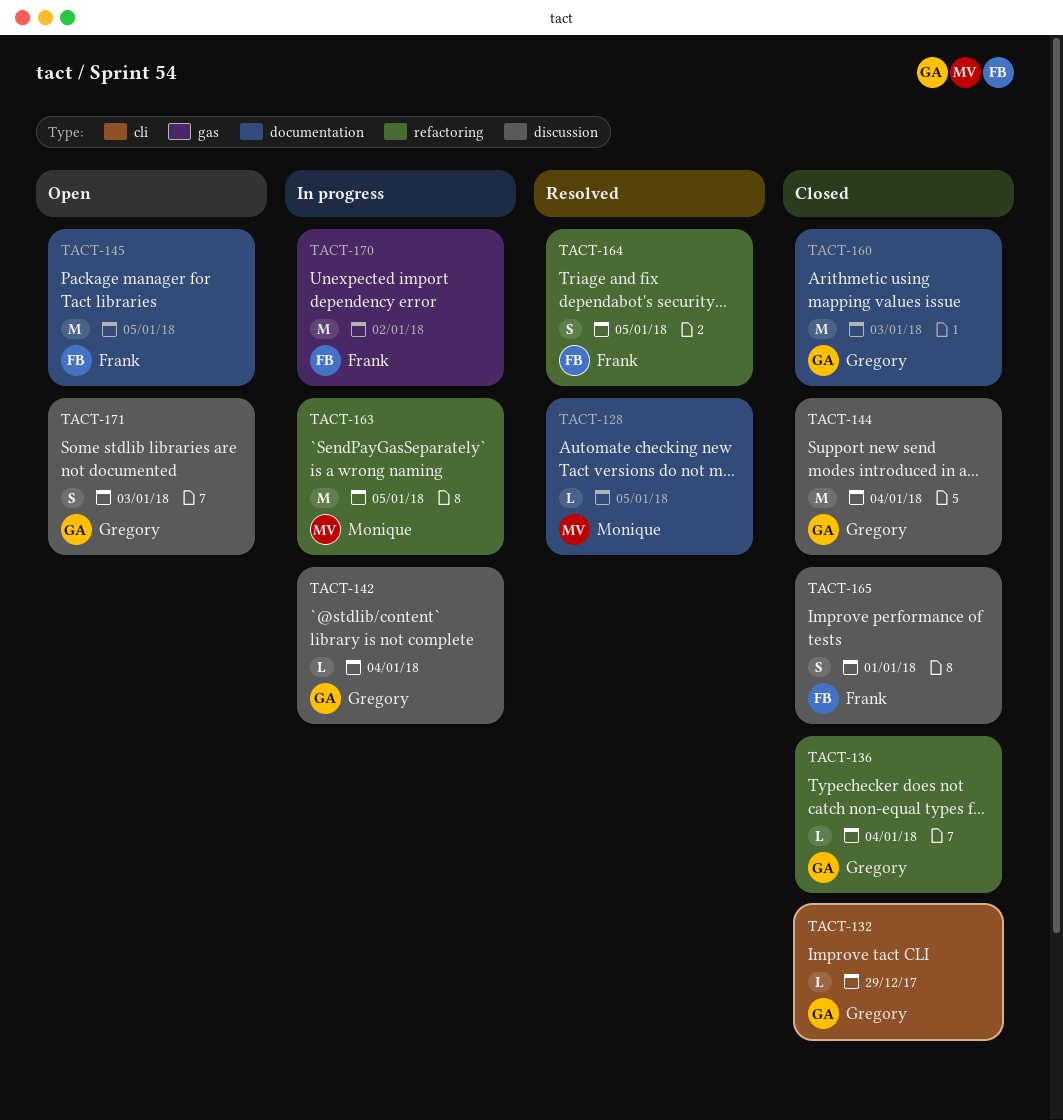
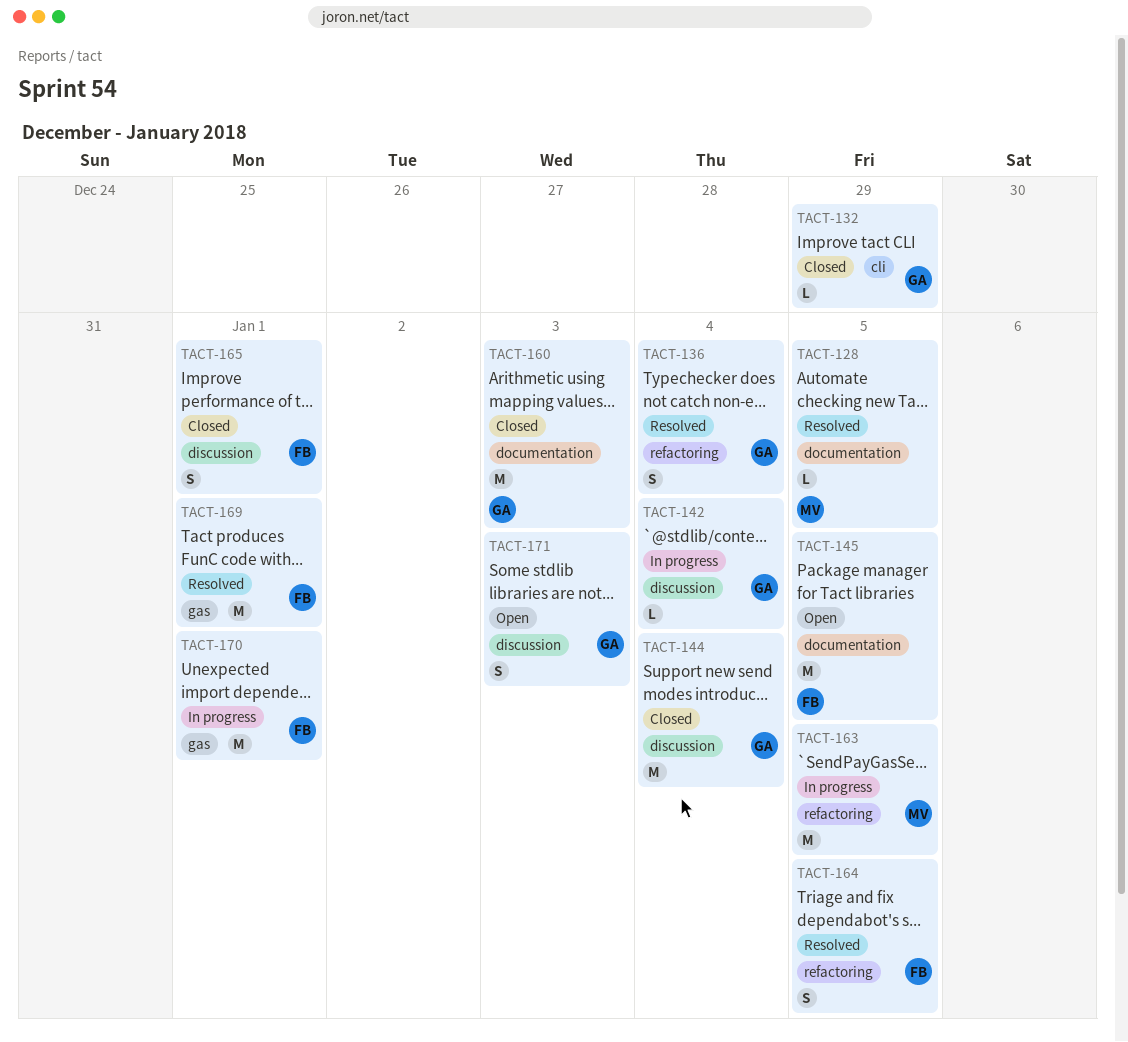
TACT-136, status: Closed -> Resolved
TACT-136, estimate: L -> S
TACT-169: none -> present
TACT-170, due: Jan 2 -> Jan 1

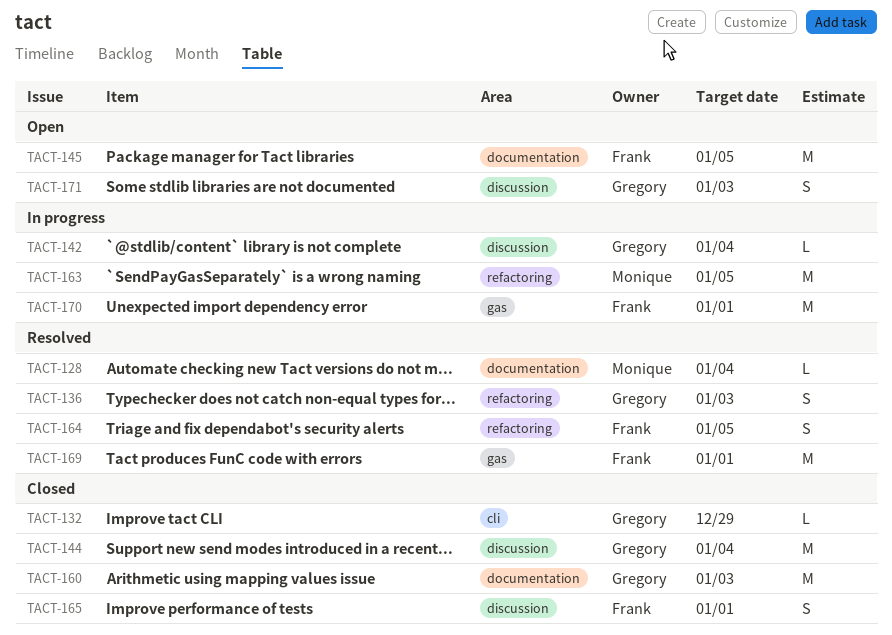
TACT-128, due: Jan 5 -> Jan 4
TACT-136, due: Jan 4 -> Jan 3

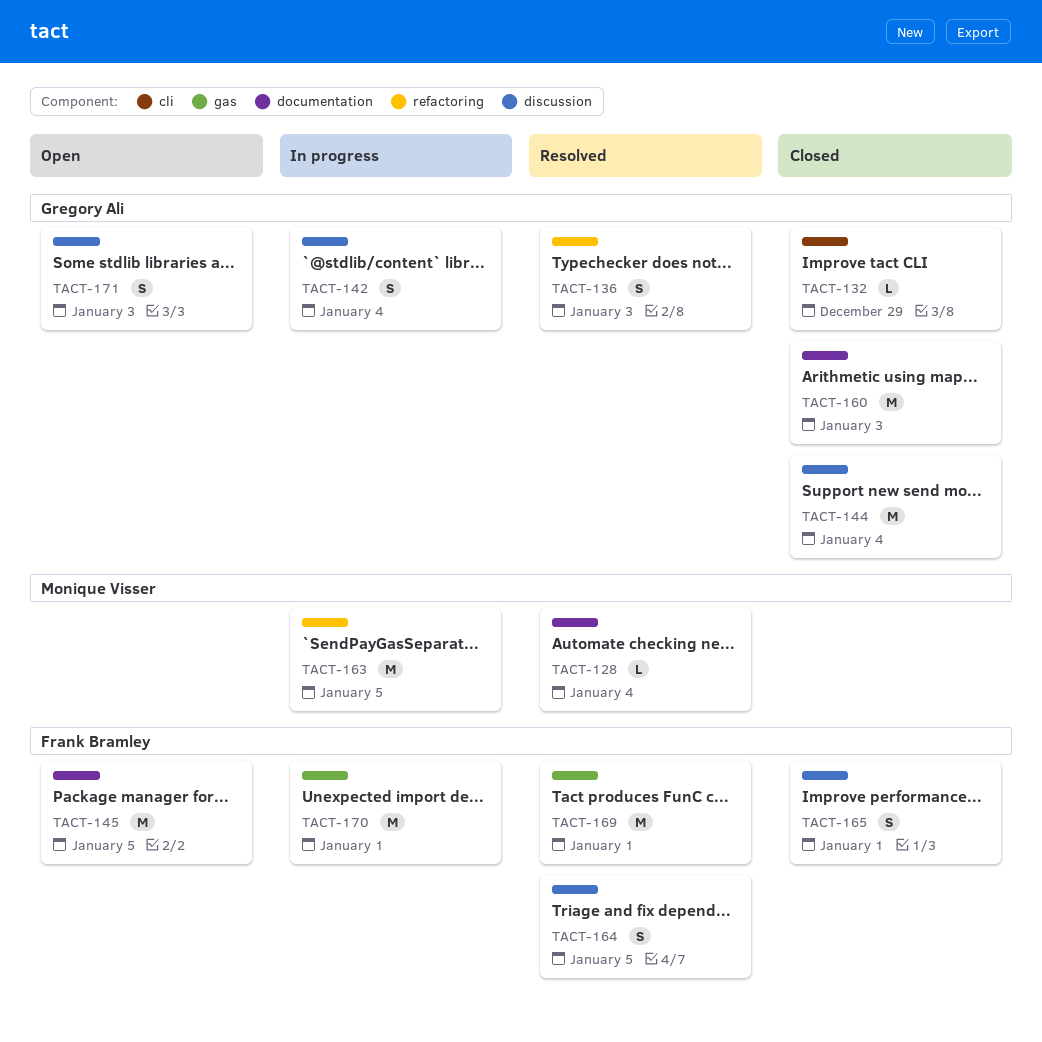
TACT-142, estimate: L -> S
TACT-164, label: refactoring -> discussion

